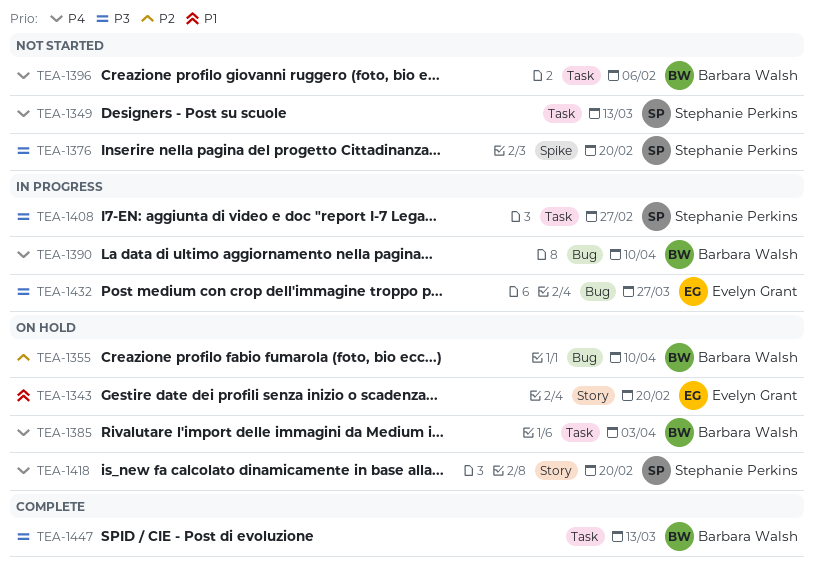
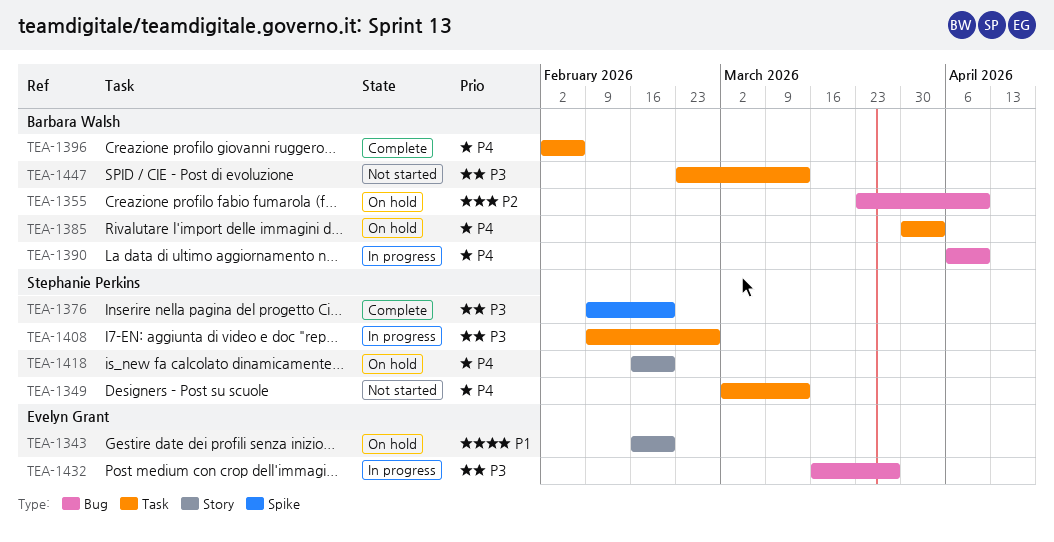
TEA-1376, status: Not started -> Complete
TEA-1396, status: Not started -> Complete
TEA-1447, status: Complete -> Not started

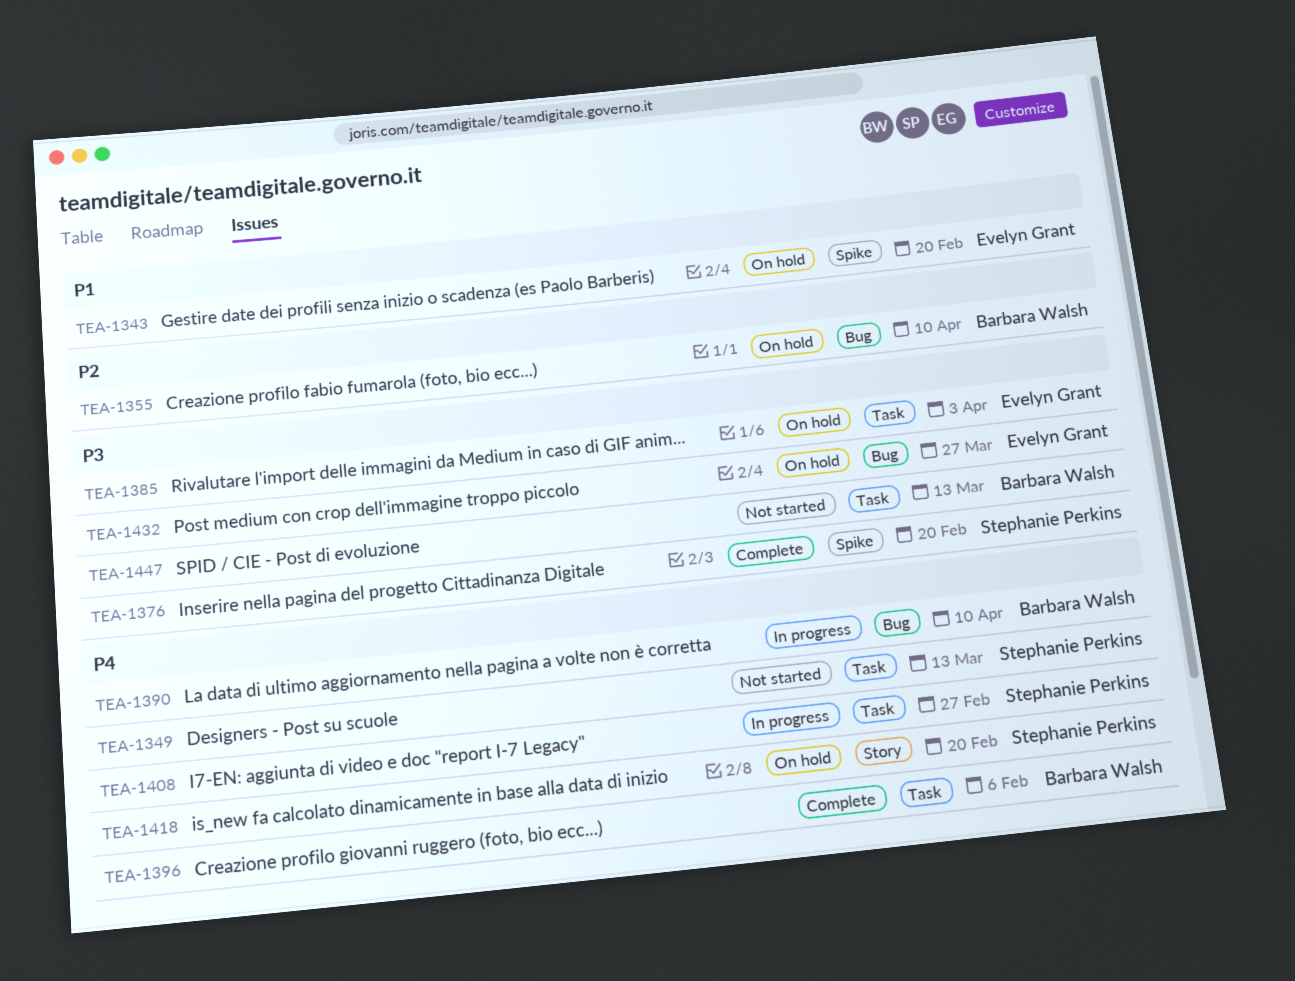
TEA-1343, label: Story -> Spike
TEA-1385, owner: Barbara Walsh -> Evelyn Grant
TEA-1385, priority: P4 -> P3
TEA-1408, priority: P3 -> P4
TEA-1432, status: In progress -> On hold

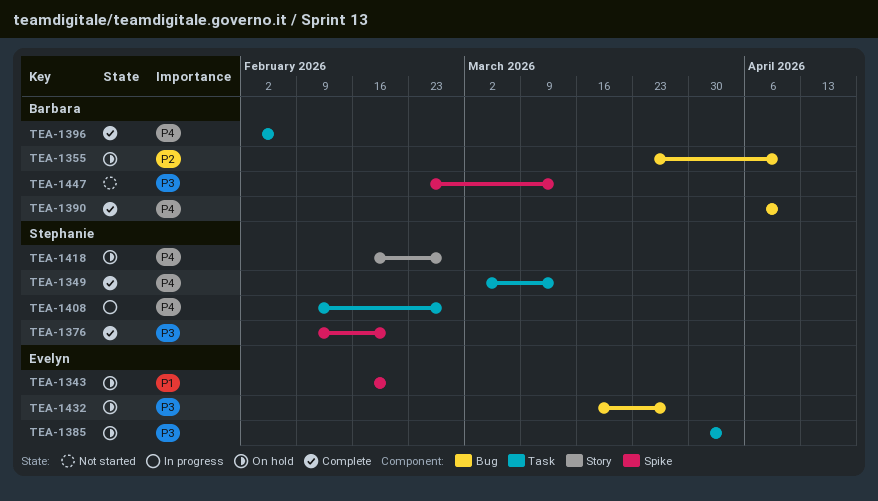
TEA-1349, status: Not started -> Complete
TEA-1390, status: In progress -> Complete
TEA-1418, due: Feb 20 -> Feb 27
TEA-1447, label: Task -> Spike

